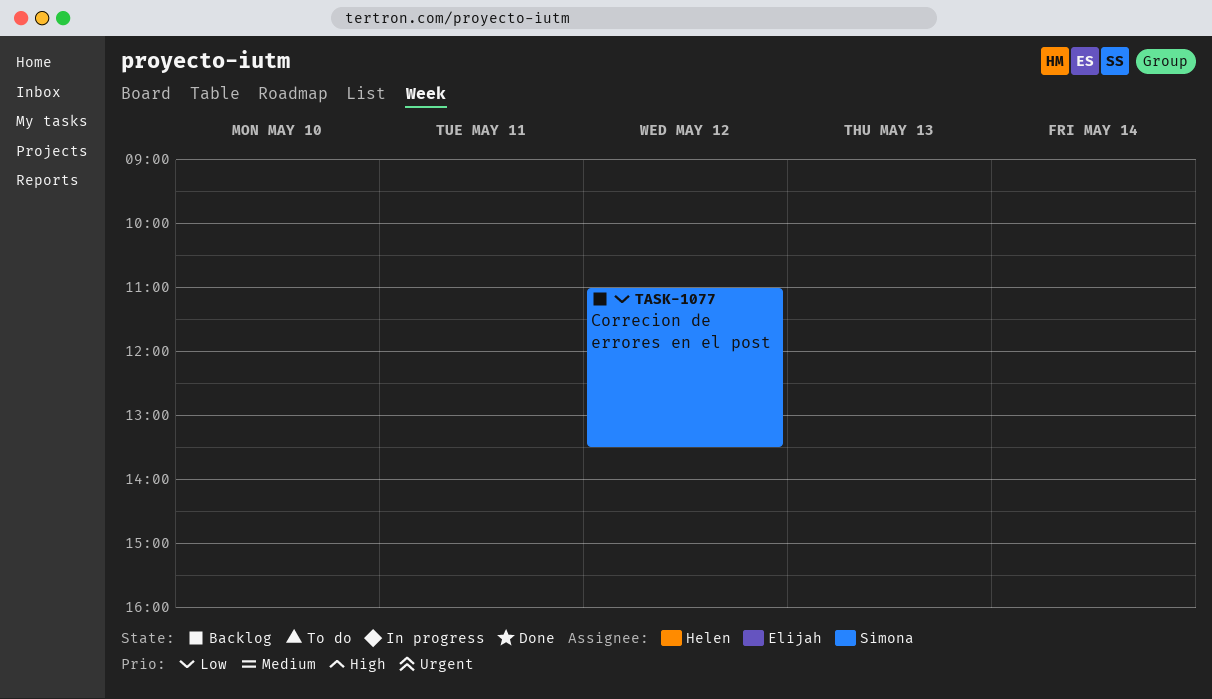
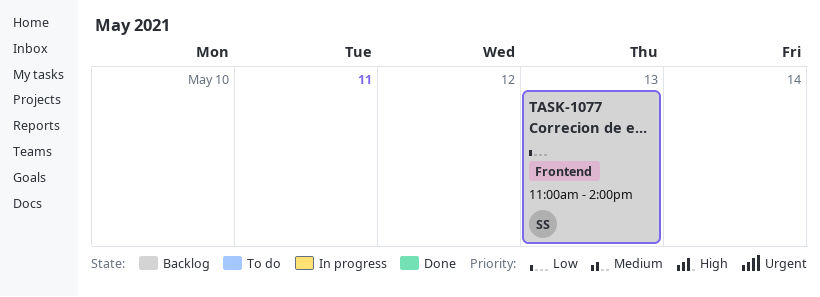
TASK-1077, day: May 12 -> May 13
TASK-1077, ends: 13:30 -> 14:00

